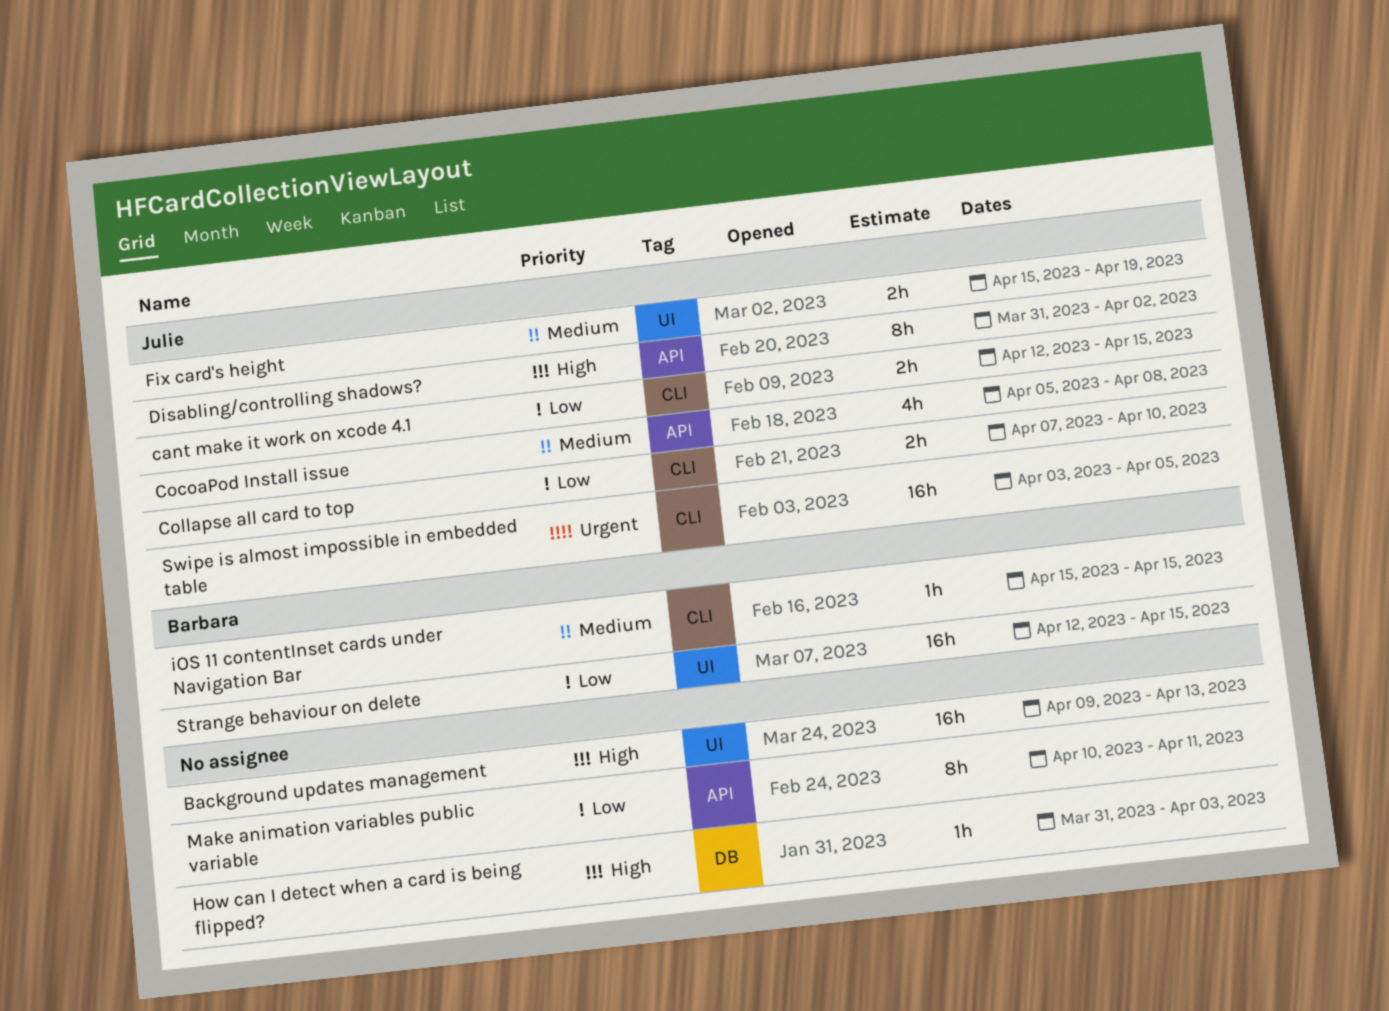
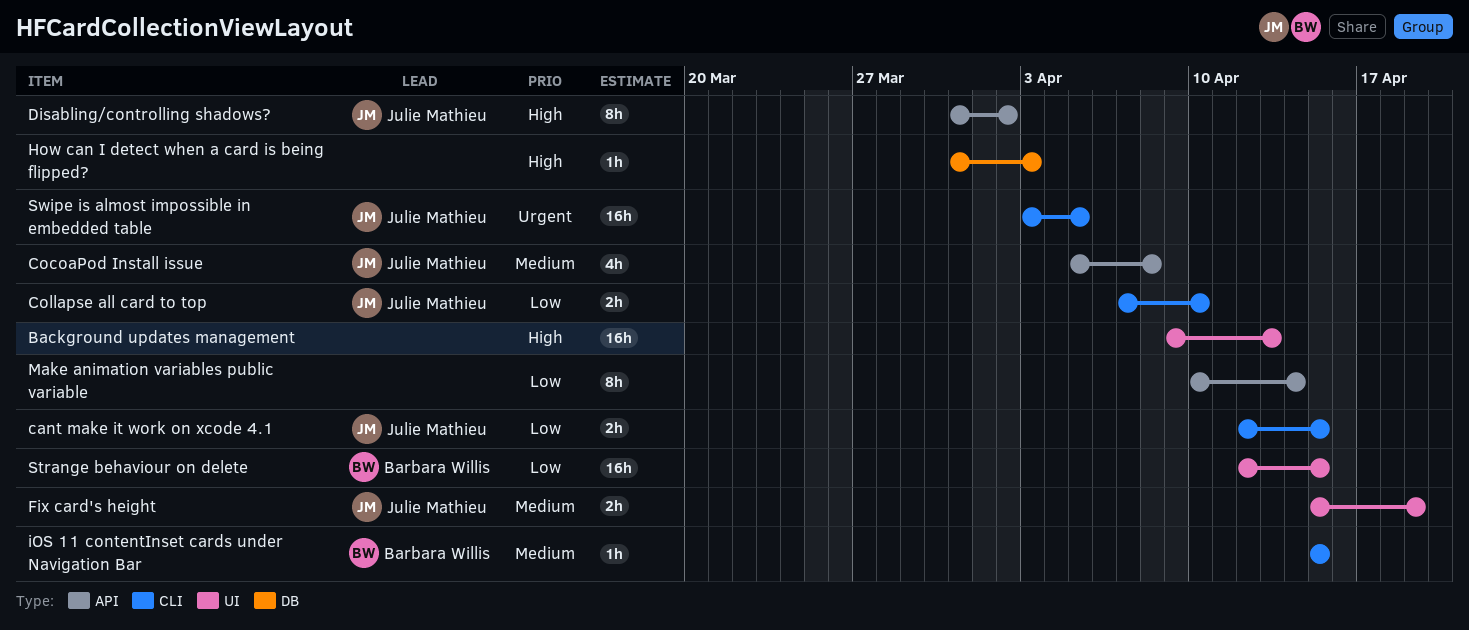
Make animation variables public variable, due: Apr 11 -> Apr 14

